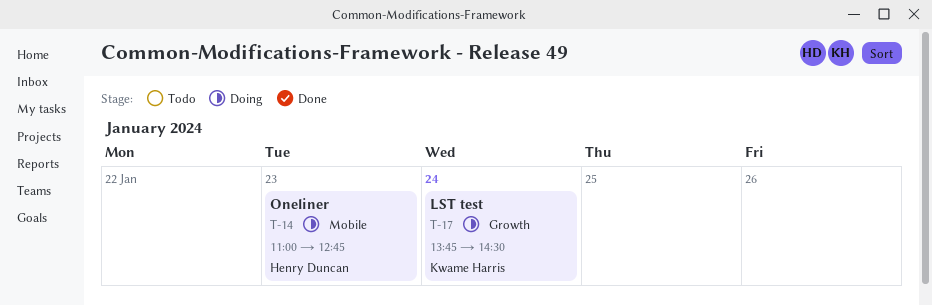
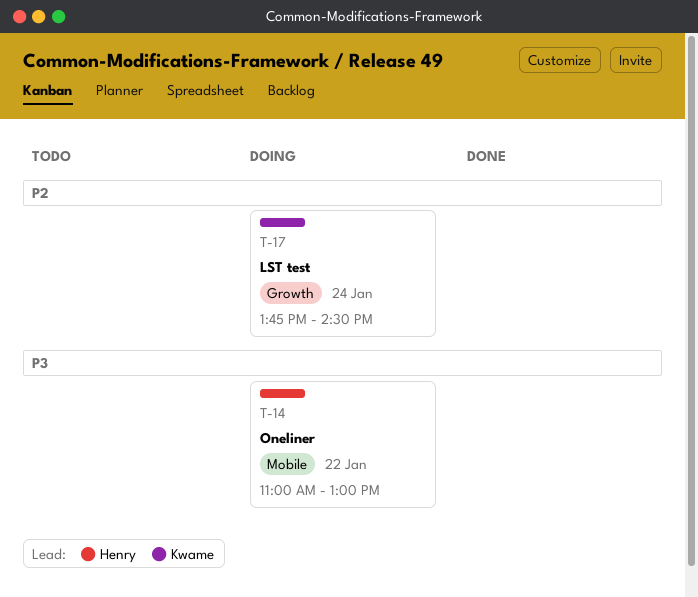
T-14, day: Jan 23 -> Jan 22
T-14, ends: 12:45 -> 13:00

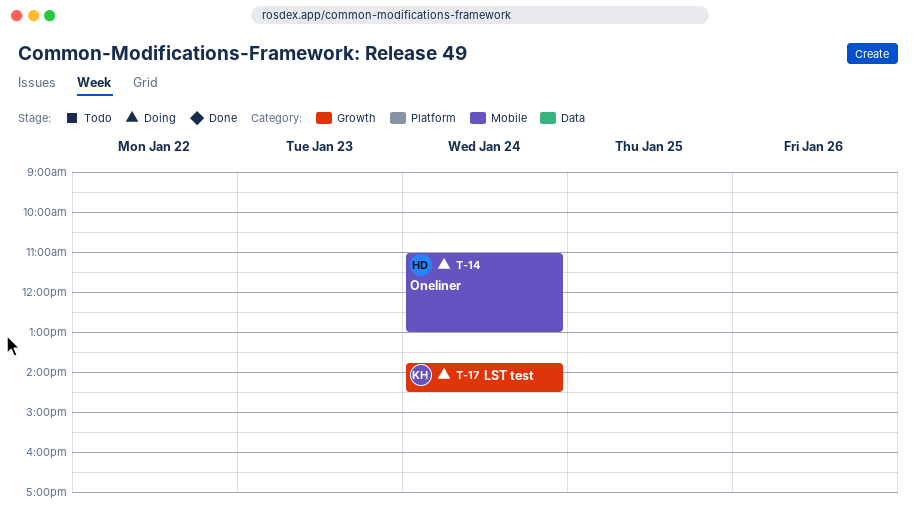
T-14, day: Jan 22 -> Jan 24

